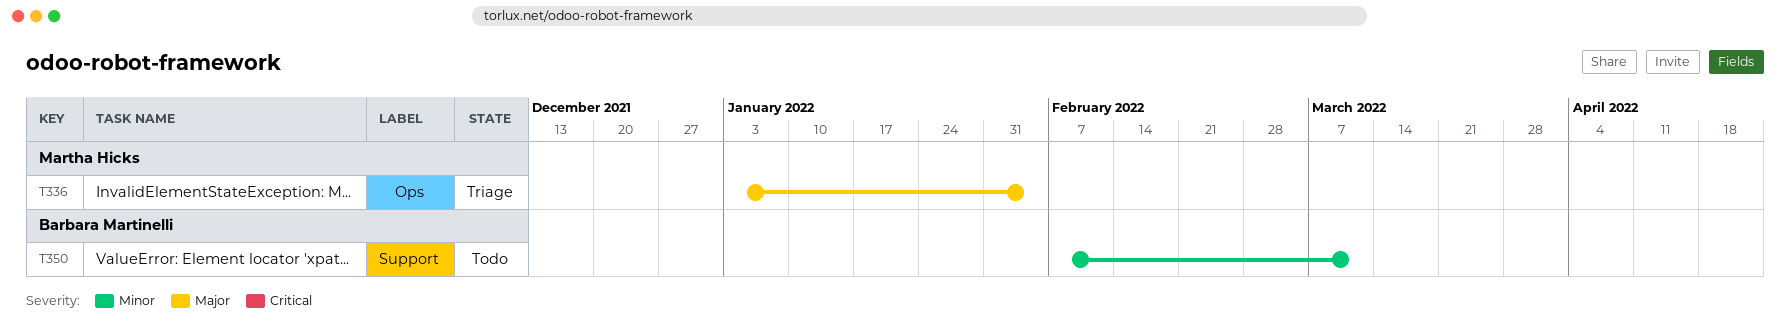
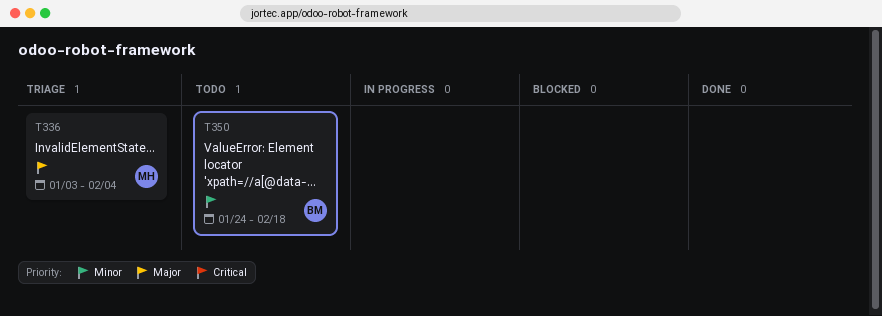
T350, start: Feb 7 -> Jan 24
T350, due: Mar 11 -> Feb 18

